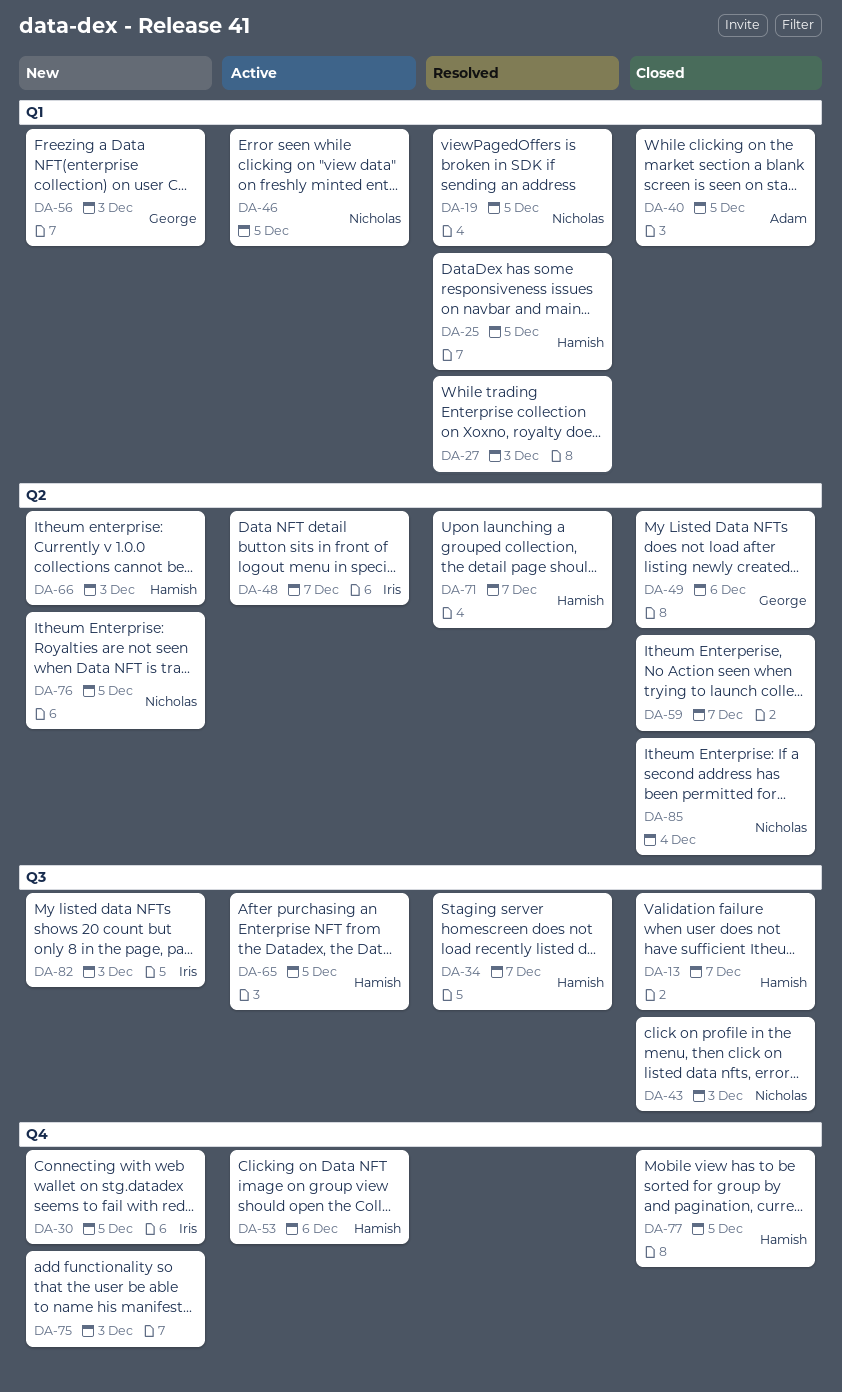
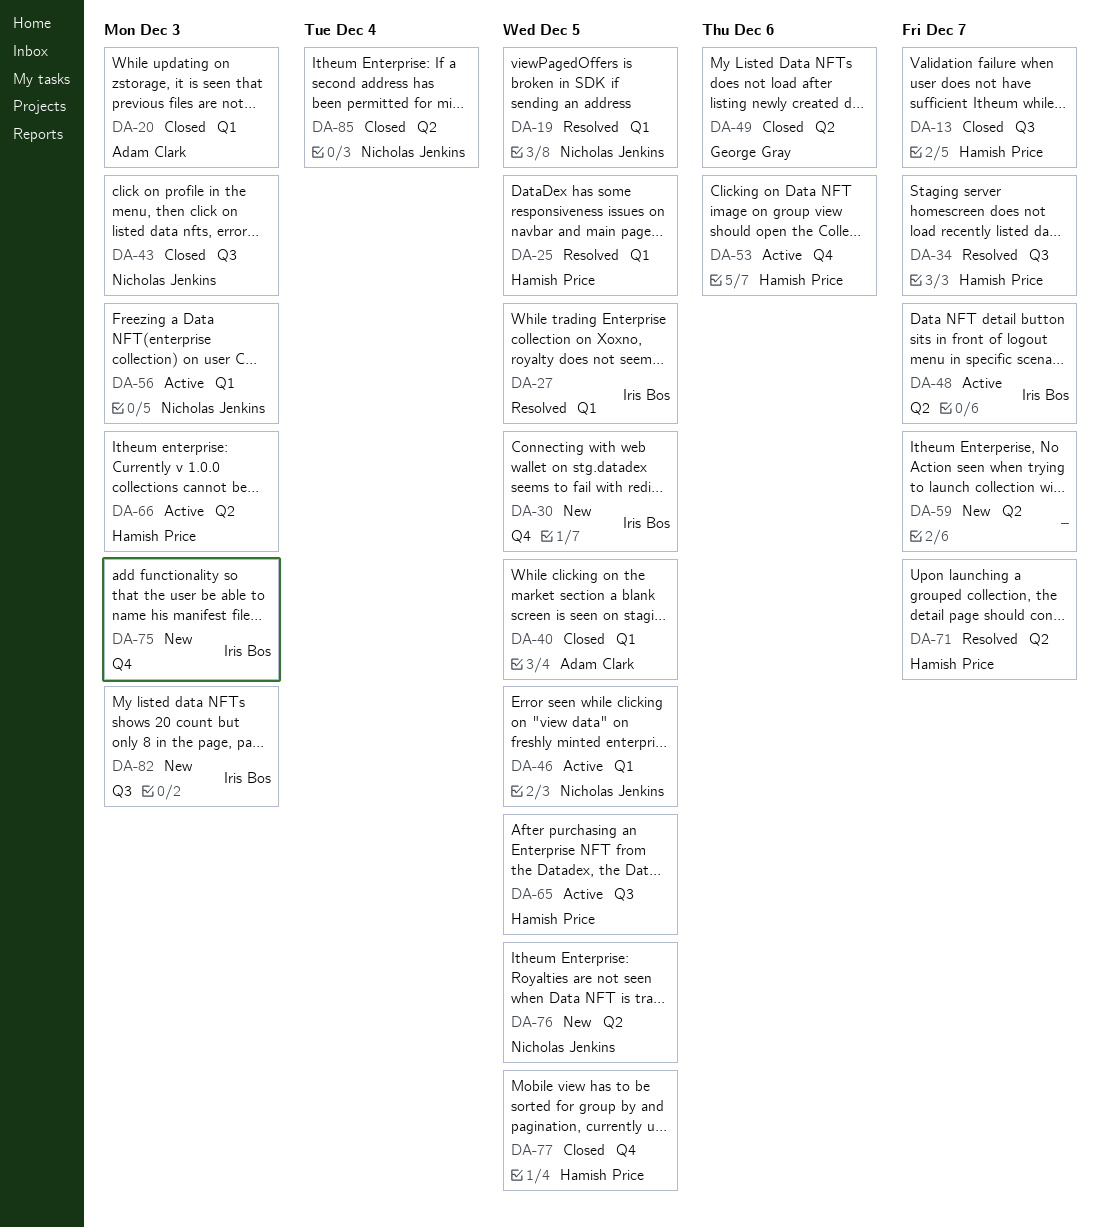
DA-20: none -> present
DA-27, owner: none -> Iris Bos
DA-27, due: Dec 3 -> Dec 5
DA-56, status: New -> Active
DA-56, owner: George Gray -> Nicholas Jenkins
DA-59, status: Closed -> New
DA-66, status: New -> Active
DA-75, owner: none -> Iris Bos

